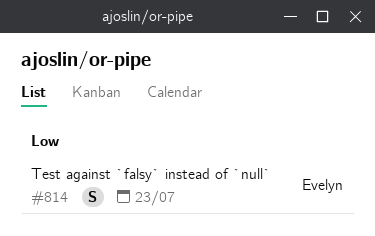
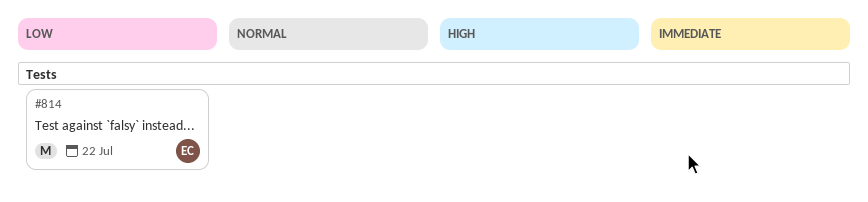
#814, estimate: S -> M
#814, due: Jul 23 -> Jul 22

